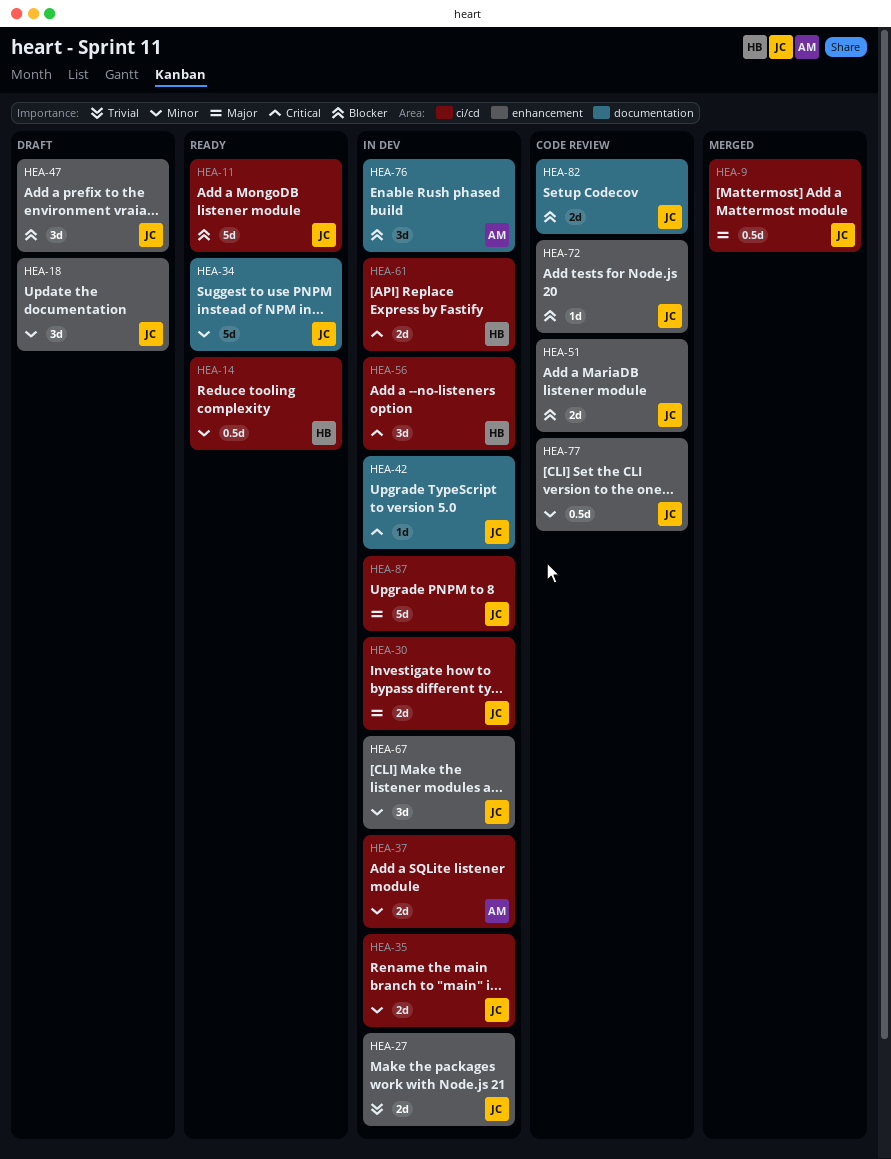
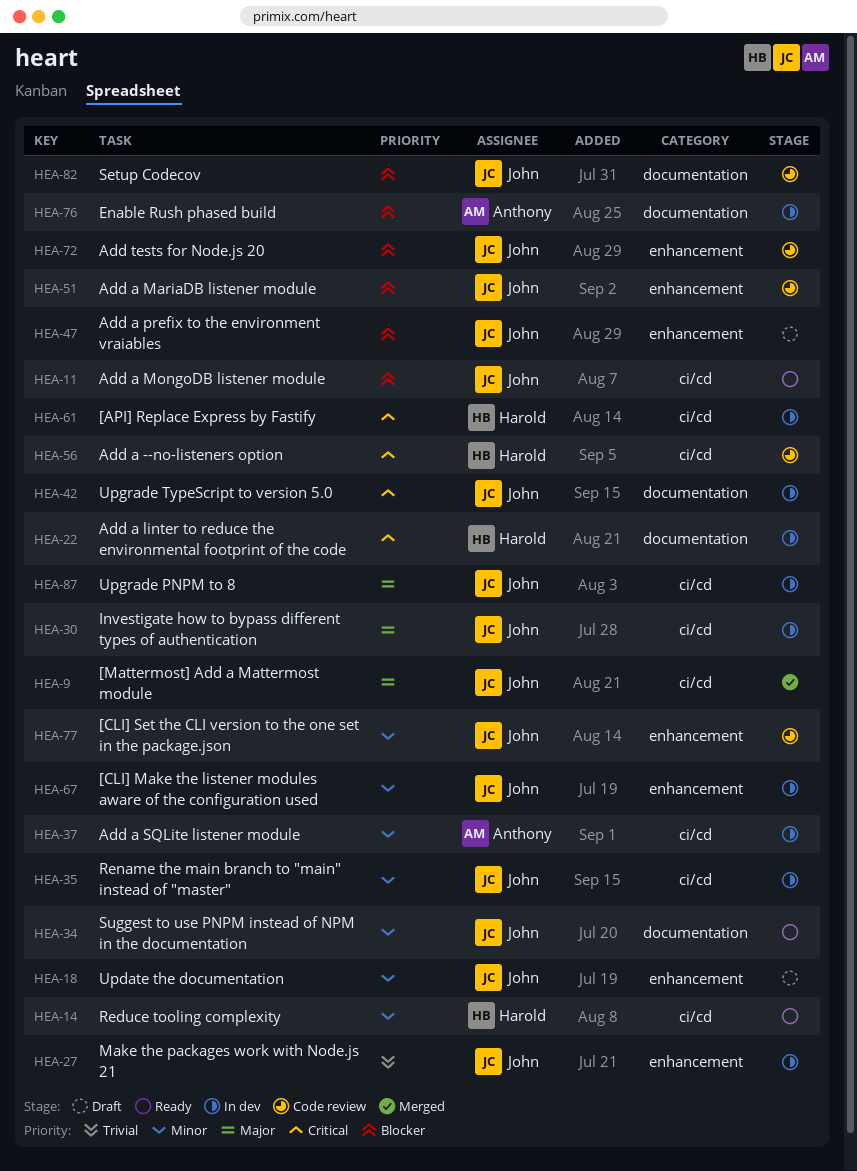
HEA-22: none -> present
HEA-56, status: In dev -> Code review

